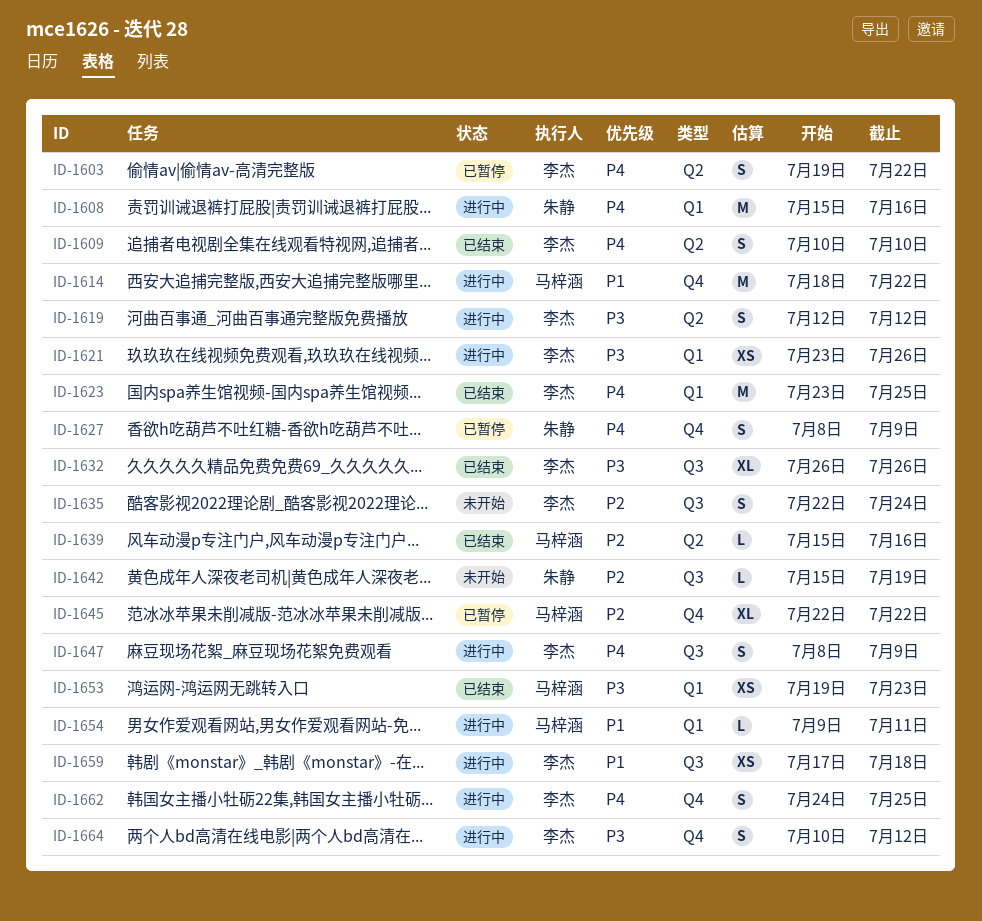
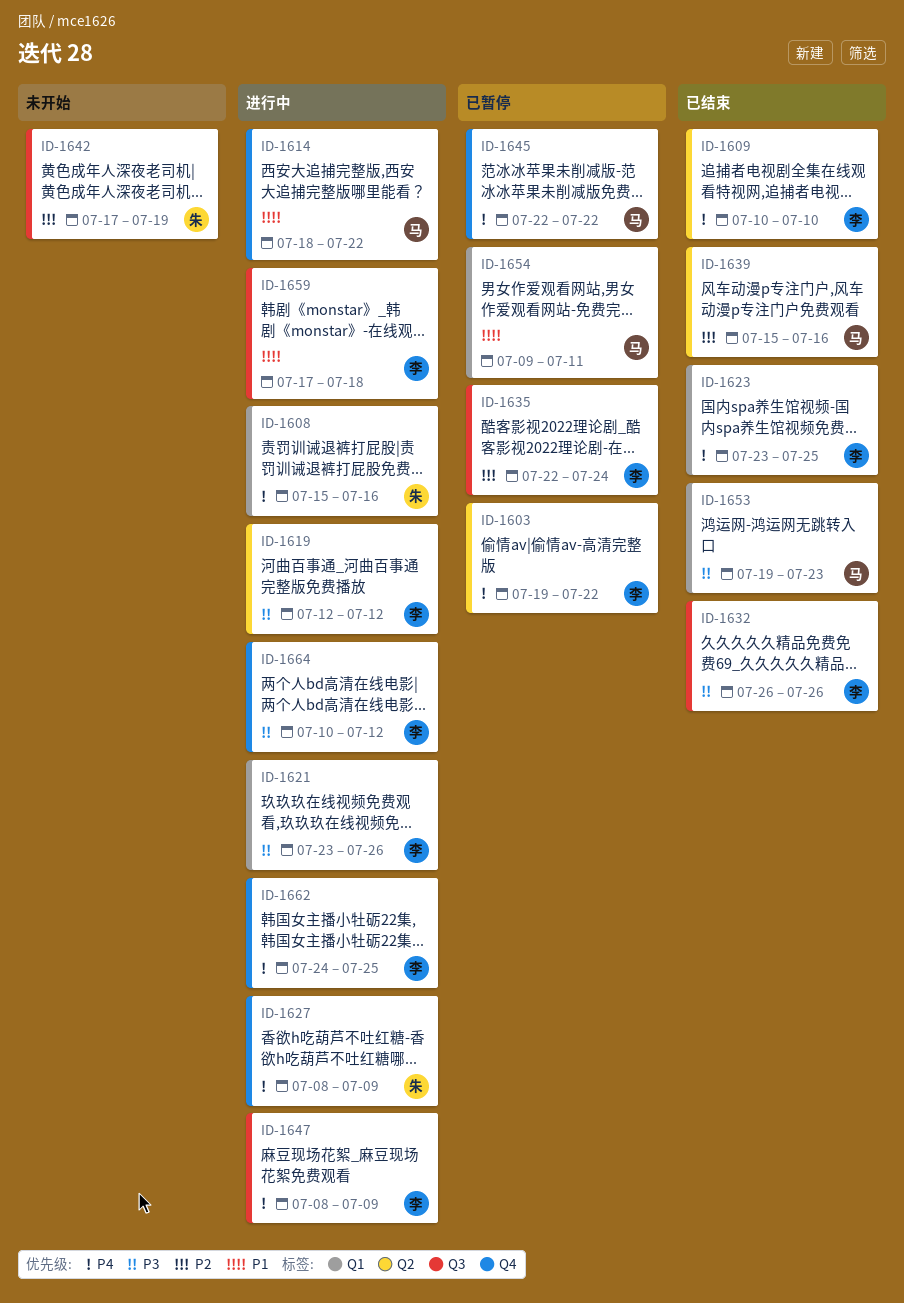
ID-1627, status: 已暂停 -> 进行中
ID-1635, status: 未开始 -> 已暂停
ID-1642, start: Jul 15 -> Jul 17
ID-1645, priority: P2 -> P4
ID-1654, status: 进行中 -> 已暂停

